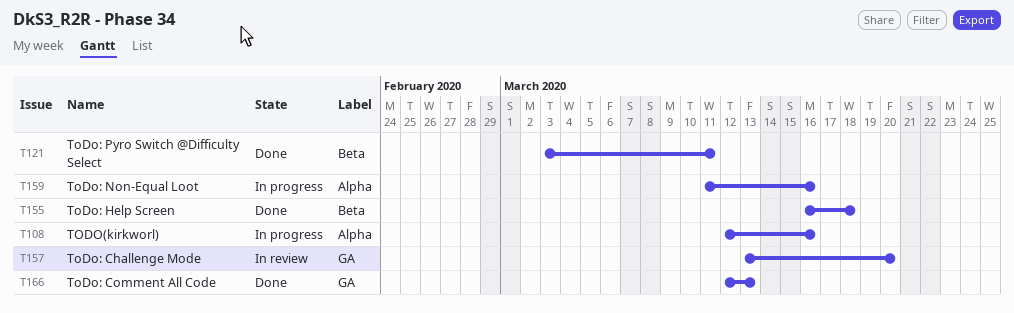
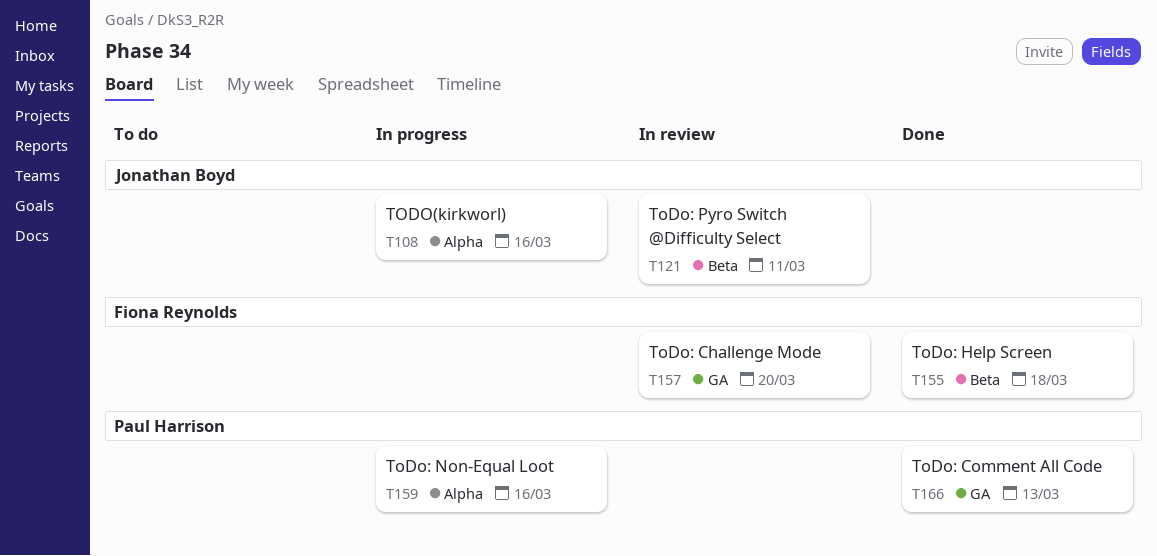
T121, status: Done -> In review

